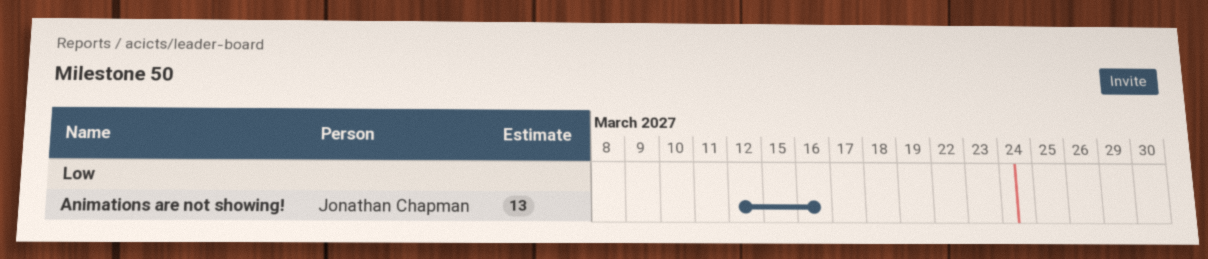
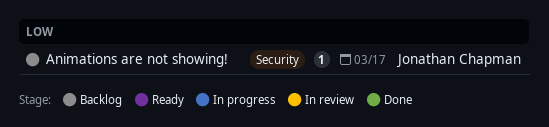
Animations are not showing!, estimate: 13 -> 1
Animations are not showing!, due: Mar 16 -> Mar 17

